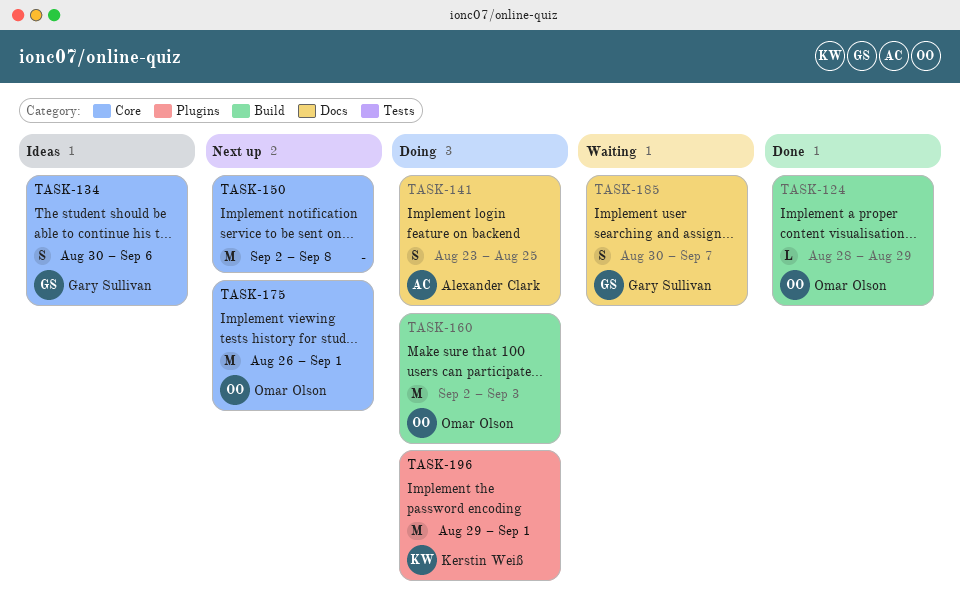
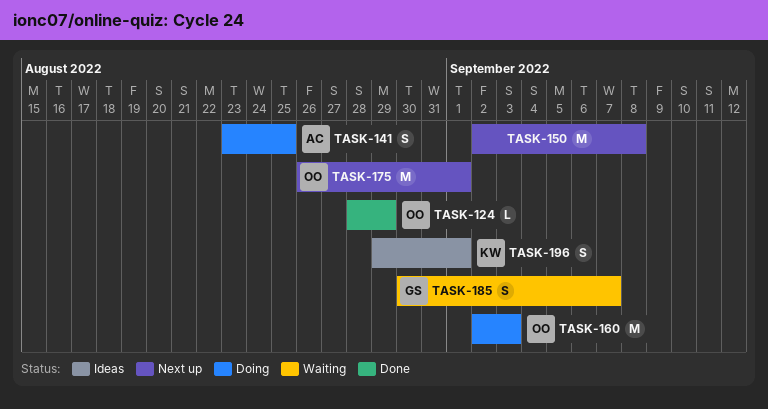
TASK-134: present -> none
TASK-196, status: Doing -> Ideas
TASK-196, estimate: M -> S

